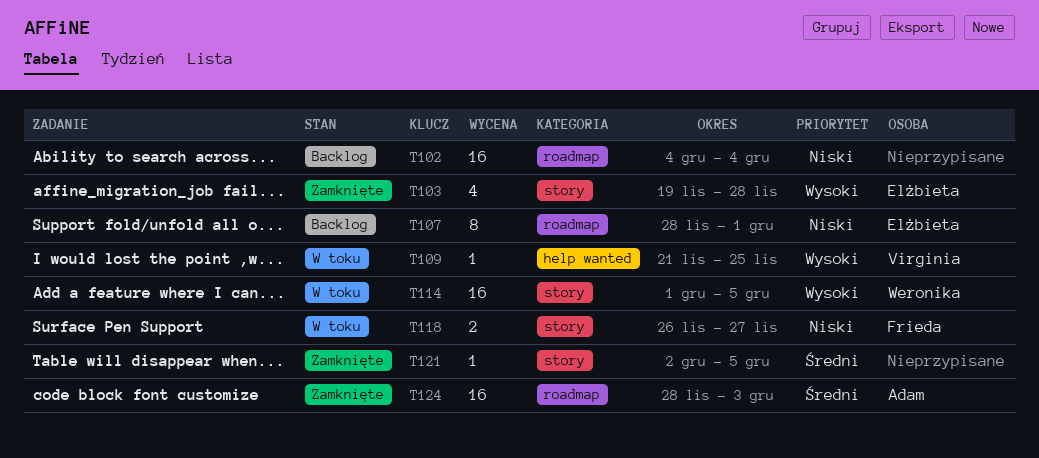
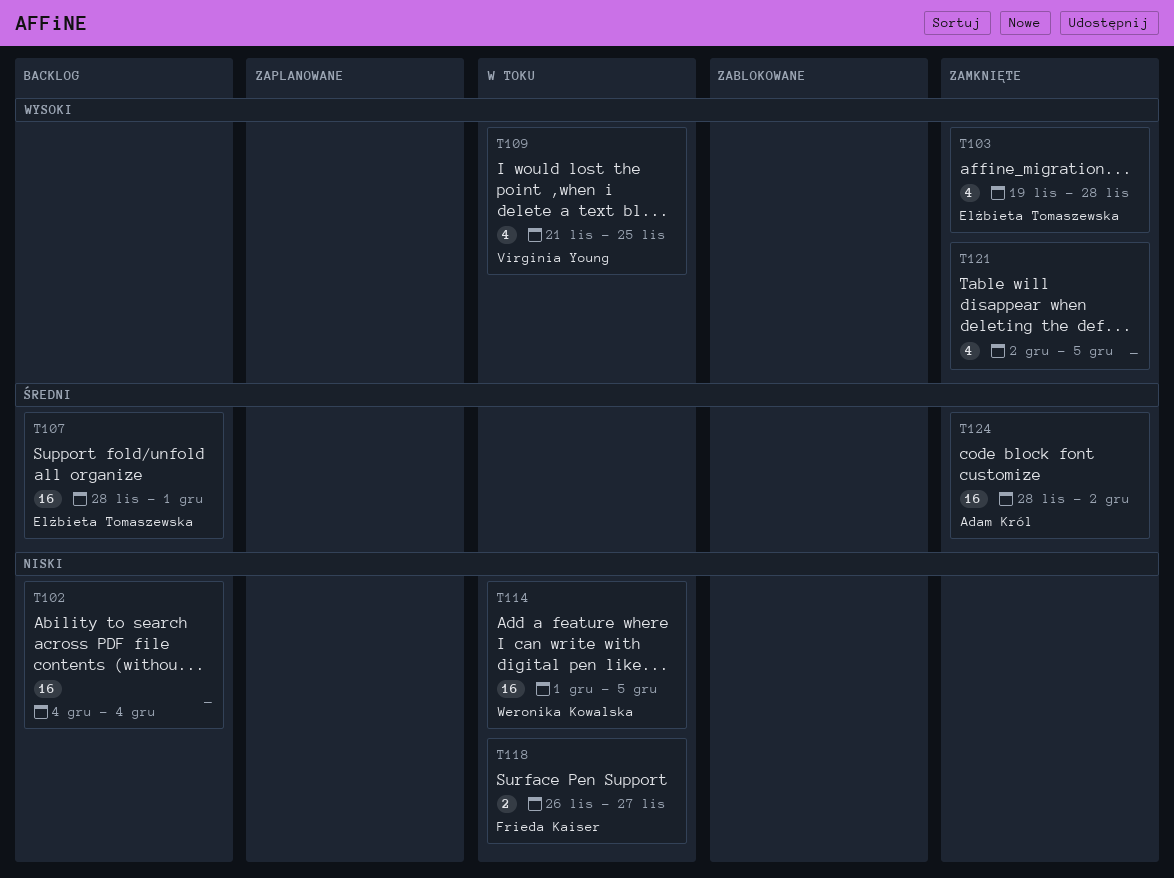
T107, priority: Niski -> Średni
T107, estimate: 8 -> 16
T109, estimate: 1 -> 4
T114, priority: Wysoki -> Niski
T121, priority: Średni -> Wysoki
T121, estimate: 1 -> 4
T124, due: Dec 3 -> Dec 2

